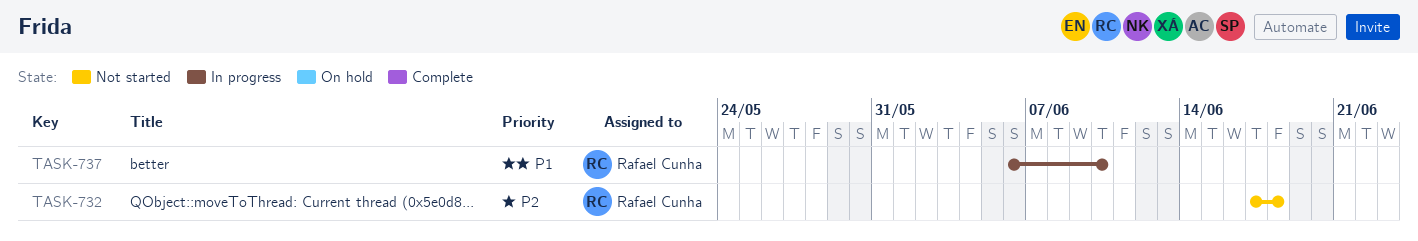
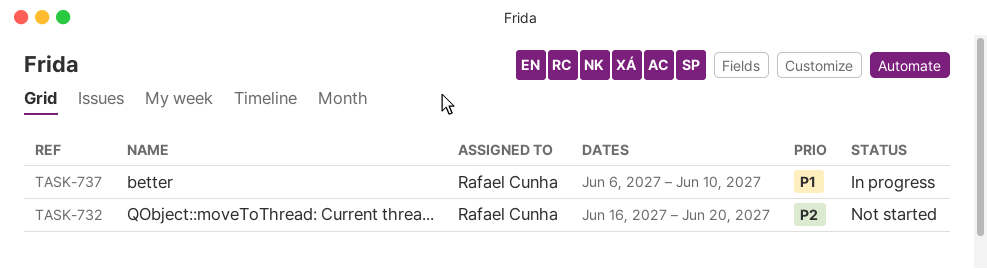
TASK-732, start: Jun 17 -> Jun 16
TASK-732, due: Jun 18 -> Jun 20

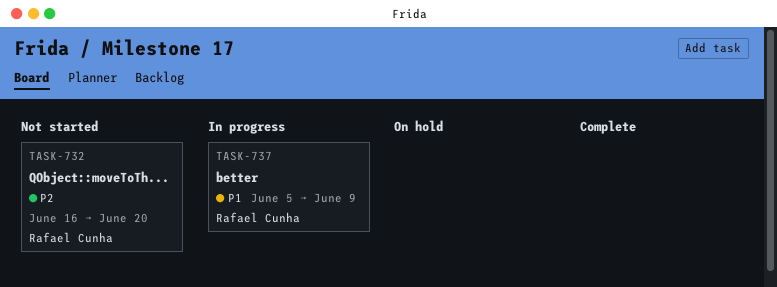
TASK-737, start: Jun 6 -> Jun 5
TASK-737, due: Jun 10 -> Jun 9

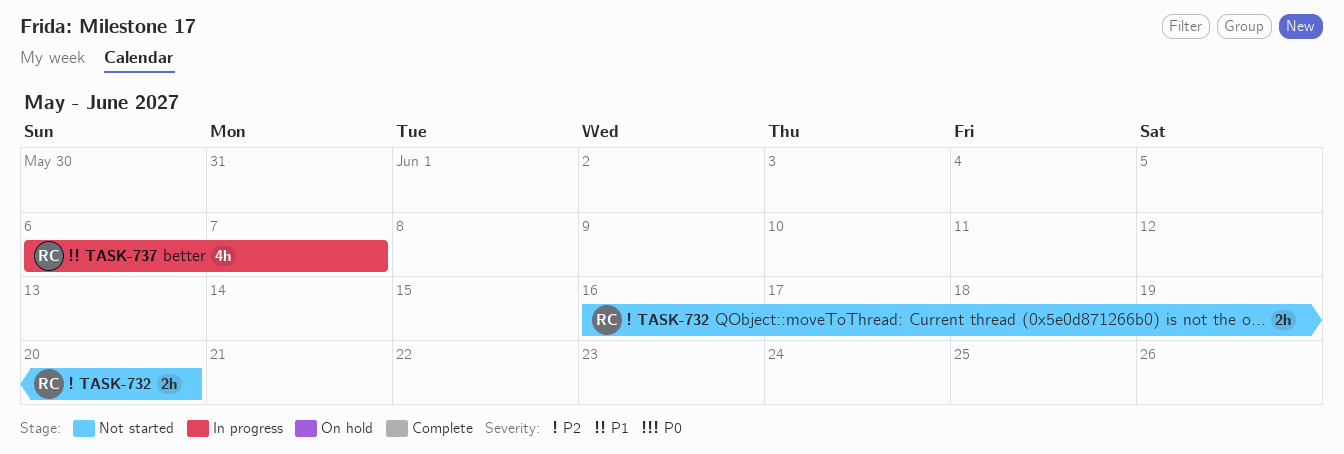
TASK-737, start: Jun 5 -> Jun 6
TASK-737, due: Jun 9 -> Jun 7

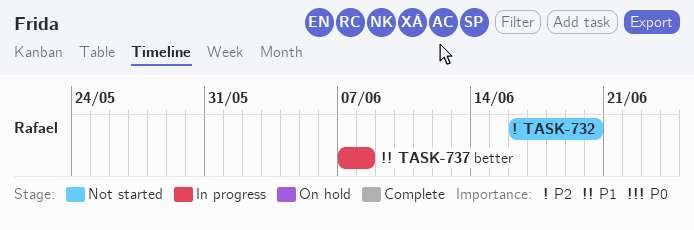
TASK-737, start: Jun 6 -> Jun 7
TASK-737, due: Jun 7 -> Jun 8

